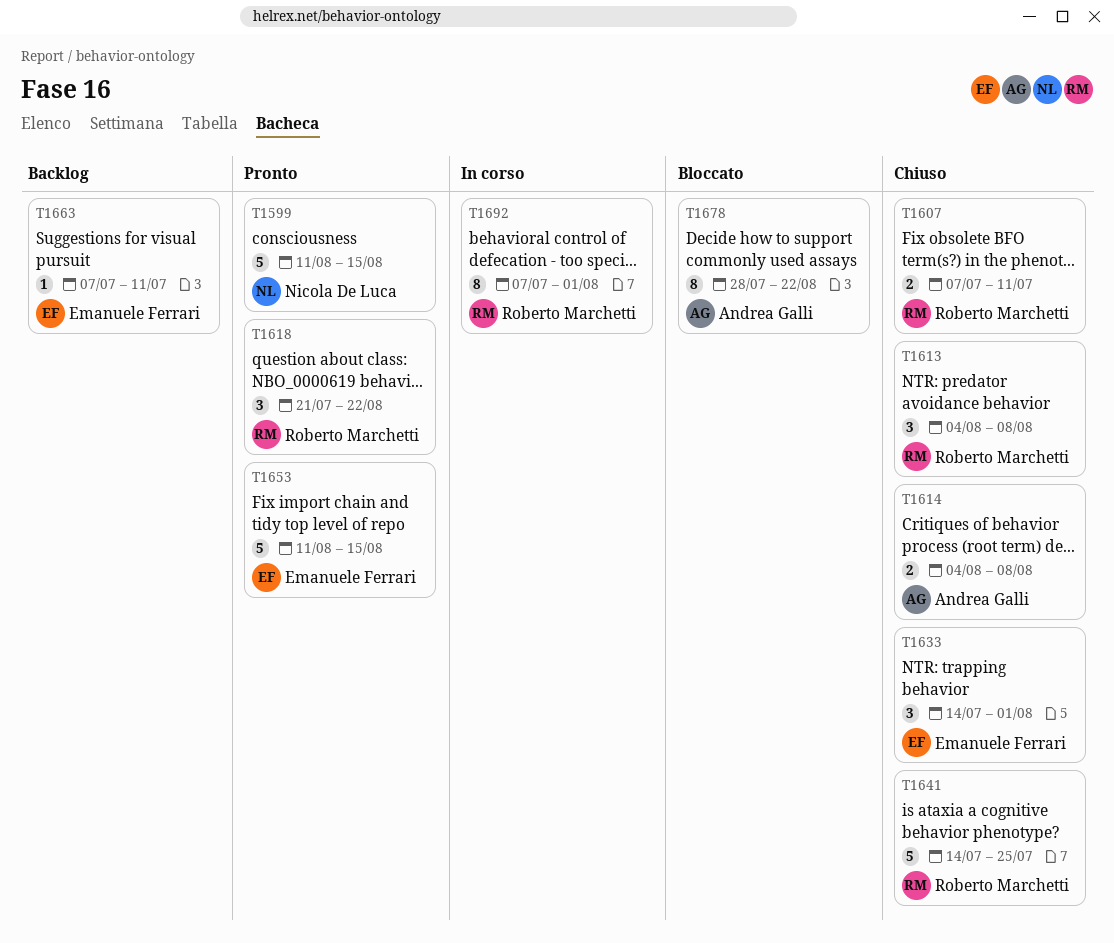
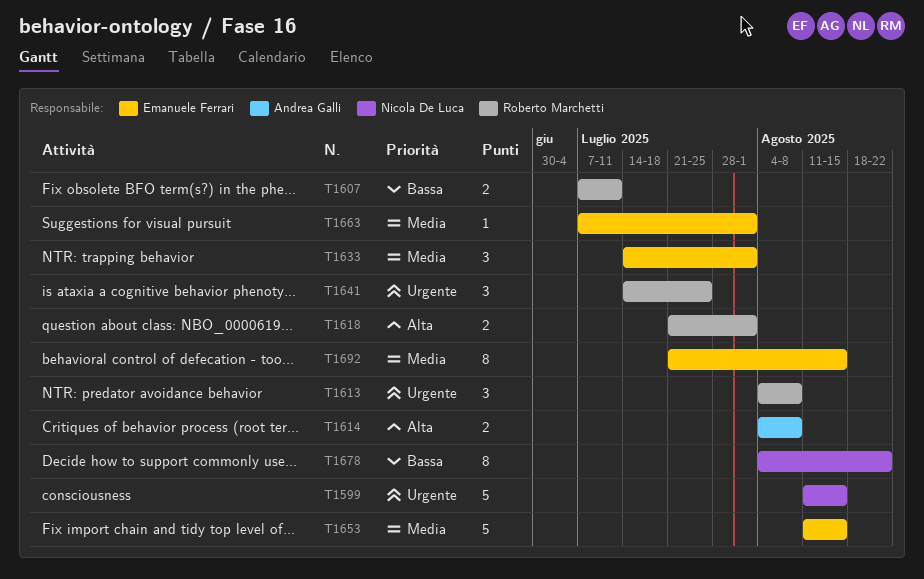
T1618, estimate: 3 -> 2
T1618, due: Aug 22 -> Aug 1
T1641, estimate: 5 -> 3
T1663, due: Jul 11 -> Aug 1
T1678, owner: Andrea Galli -> Nicola De Luca
T1678, start: Jul 28 -> Aug 4
T1692, owner: Roberto Marchetti -> Emanuele Ferrari
T1692, start: Jul 7 -> Jul 21
T1692, due: Aug 1 -> Aug 15

